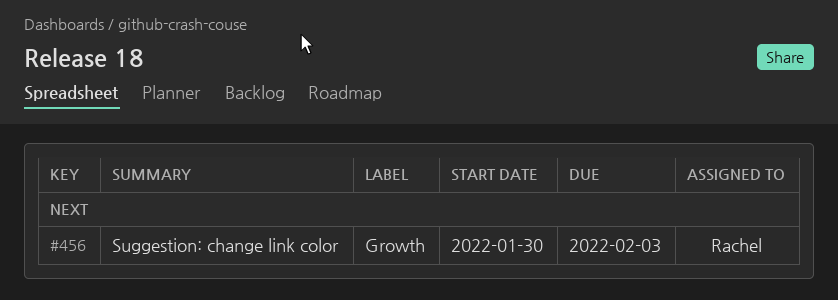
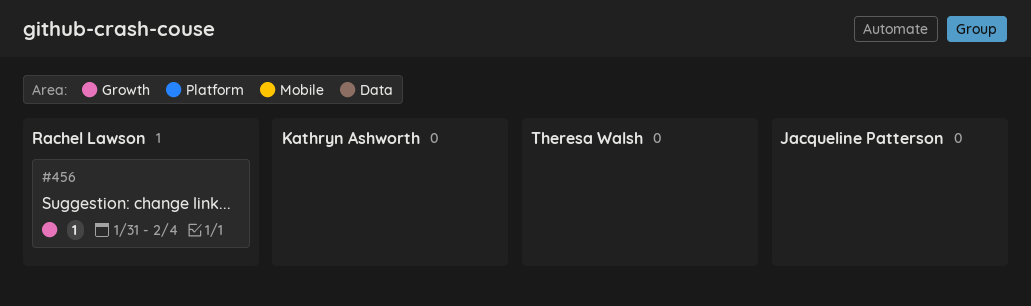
#456, start: Jan 30 -> Jan 31
#456, due: Feb 3 -> Feb 4

